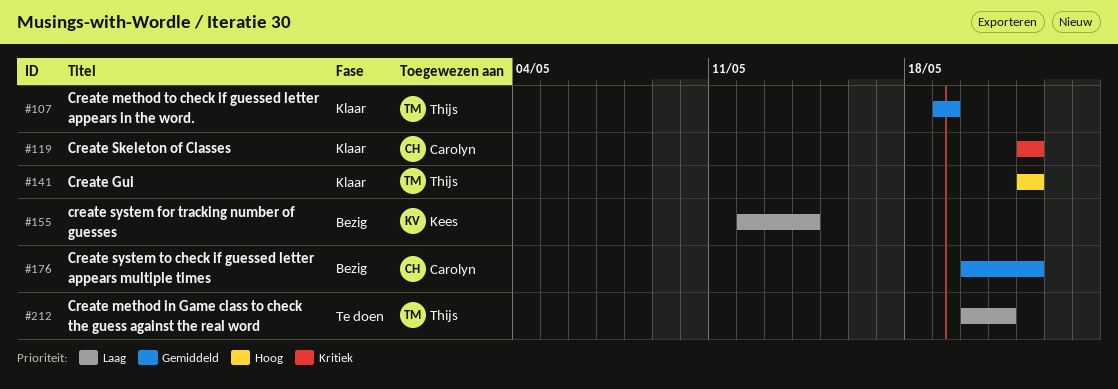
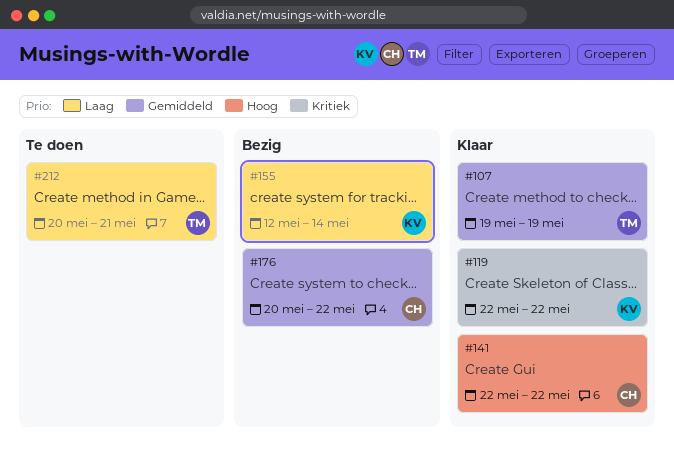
#119, owner: Carolyn -> Kees
#141, owner: Thijs -> Carolyn

